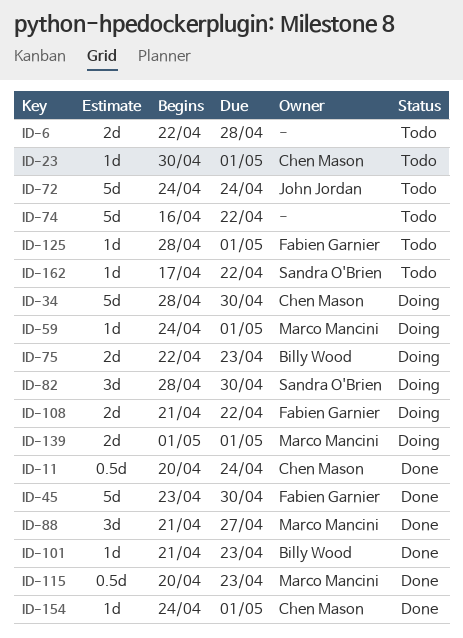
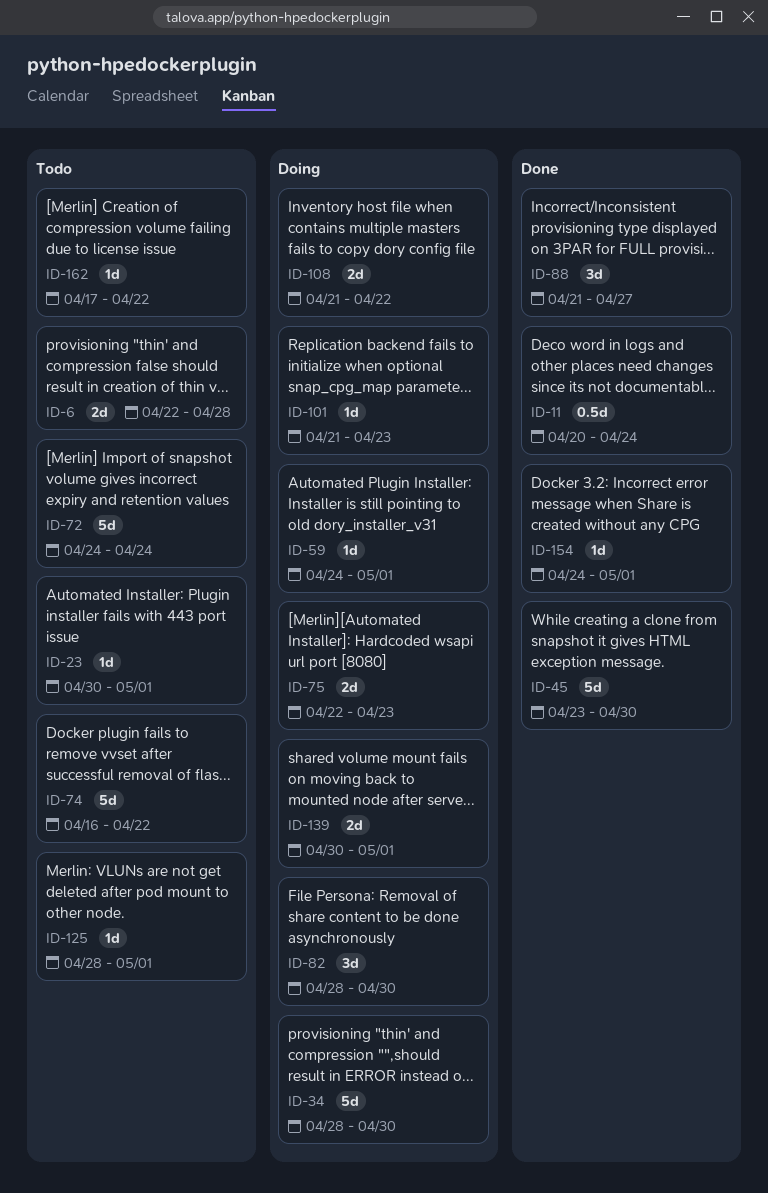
ID-101, status: Done -> Doing
ID-115: present -> none
ID-139, start: May 1 -> Apr 30

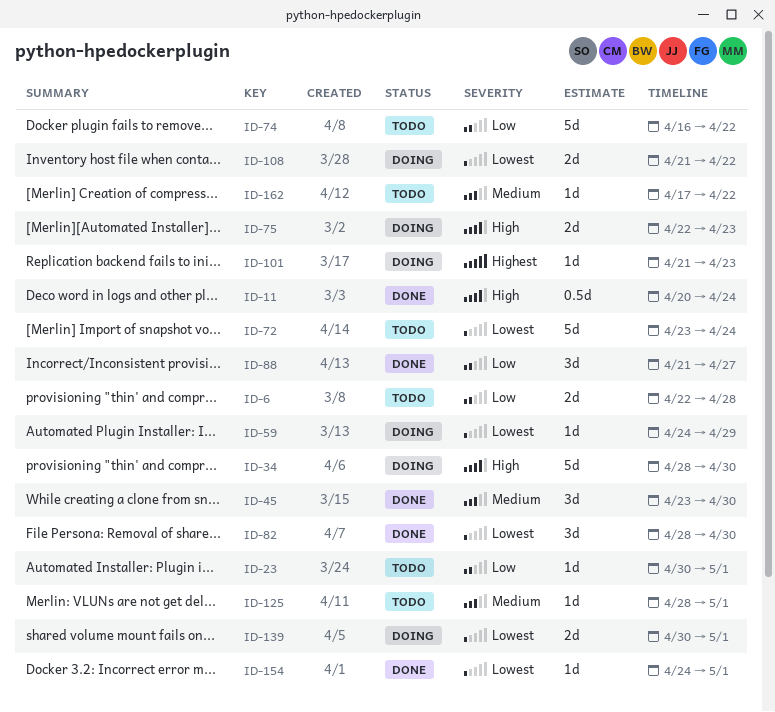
ID-45, estimate: 5d -> 3d
ID-59, due: May 1 -> Apr 29
ID-72, start: Apr 24 -> Apr 23
ID-82, status: Doing -> Done

